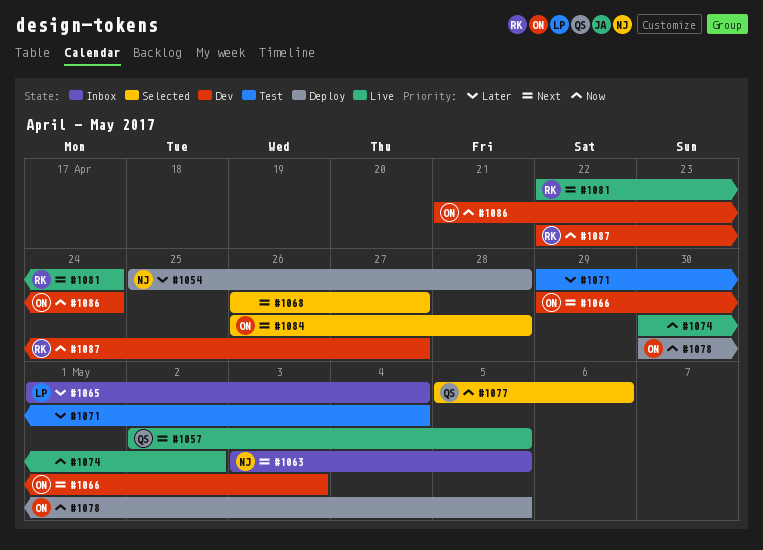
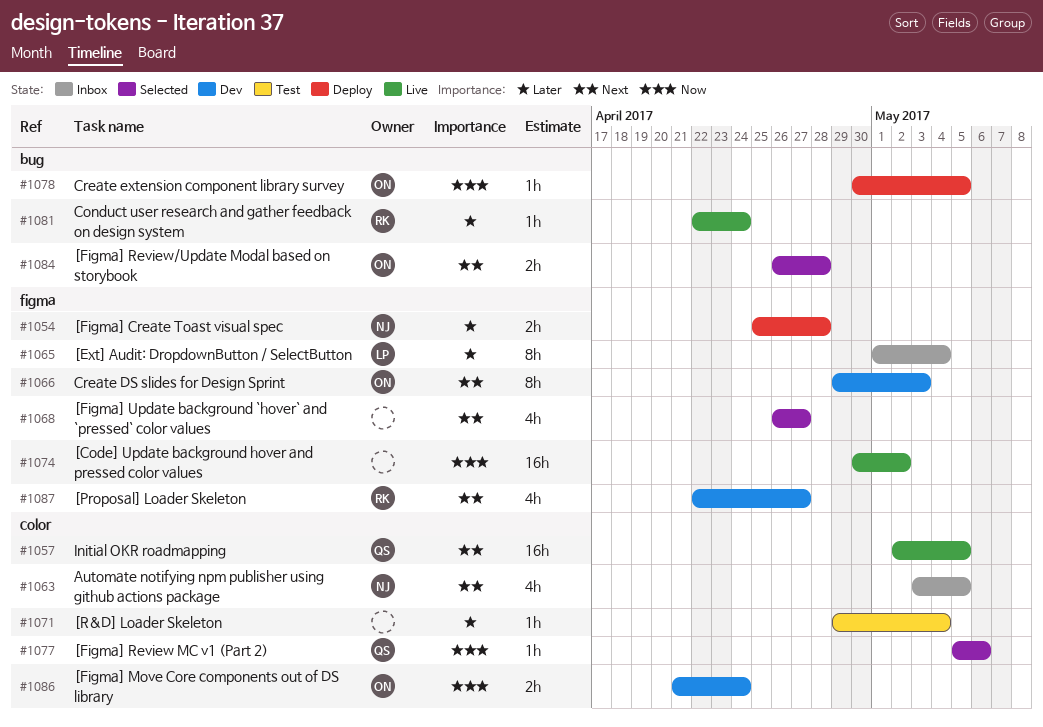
#1081, priority: Next -> Later
#1087, priority: Now -> Next

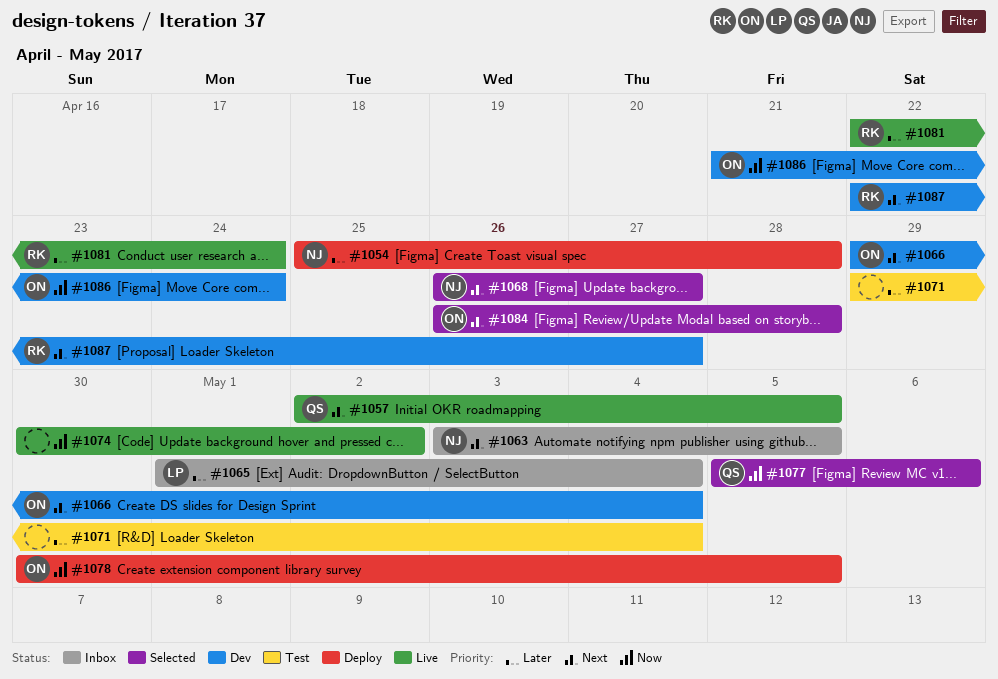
#1066, due: May 3 -> May 4
#1068, owner: none -> NJ

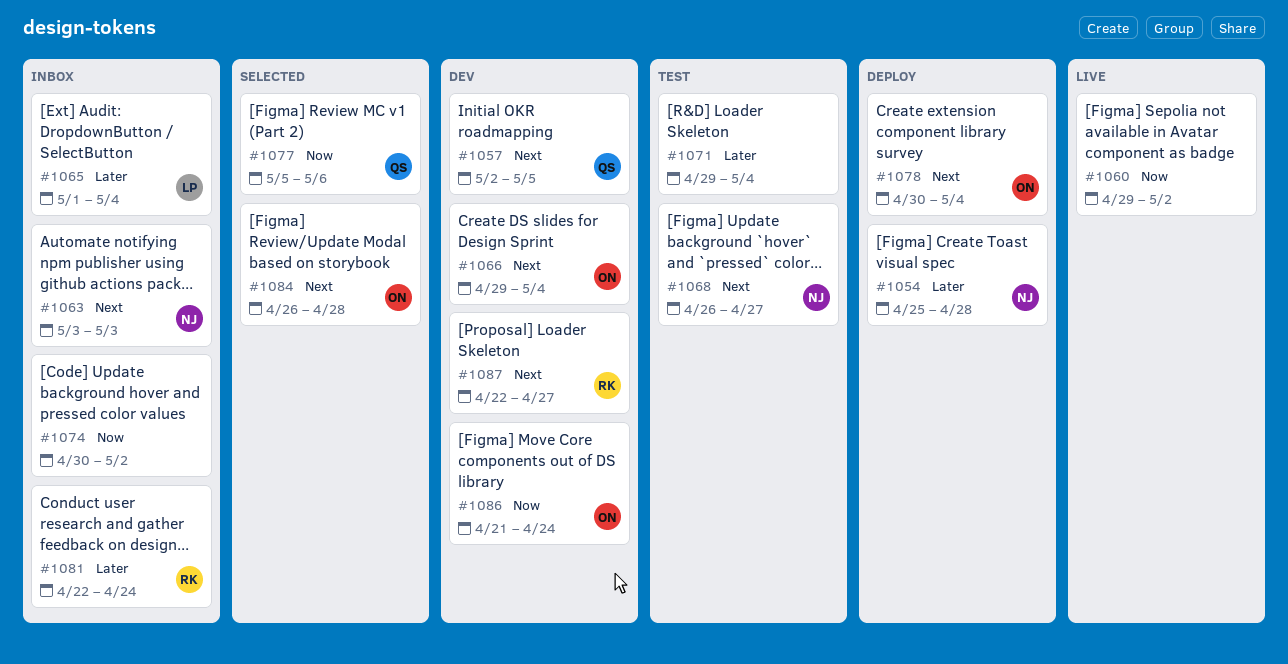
#1057, status: Live -> Dev
#1060: none -> present
#1063, due: May 5 -> May 3
#1068, status: Selected -> Test
#1074, status: Live -> Inbox
#1078, priority: Now -> Next
#1078, due: May 5 -> May 4
#1081, status: Live -> Inbox

